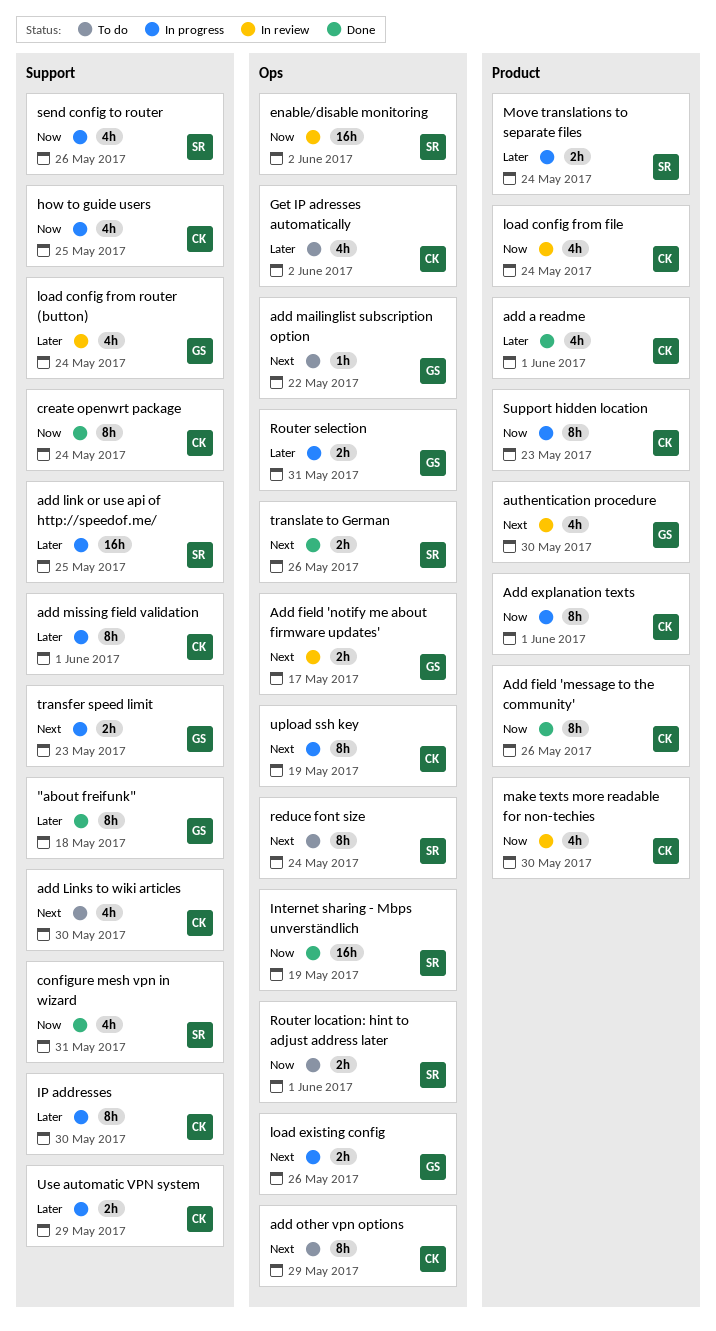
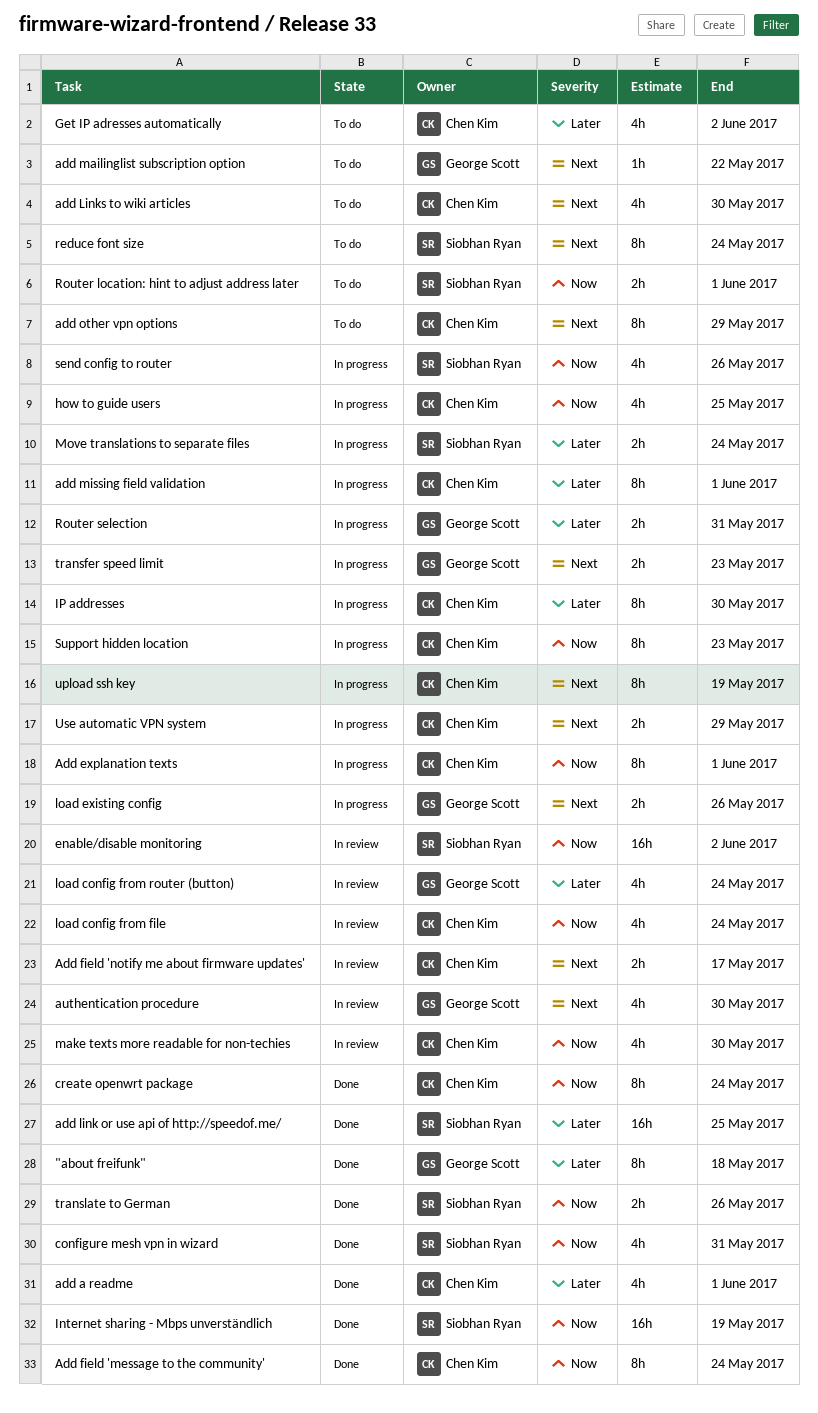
Add field 'message to the community', due: May 26 -> May 24
Add field 'notify me about firmware updates', owner: George Scott -> Chen Kim
add link or use api of http://speedof.me/, status: In progress -> Done
translate to German, priority: Next -> Now
Use automatic VPN system, priority: Later -> Next

